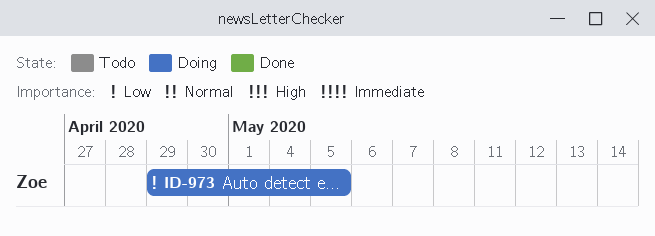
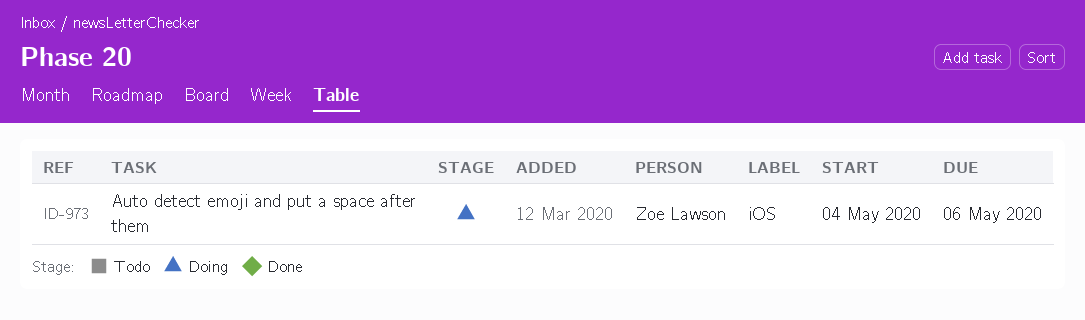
ID-973, start: Apr 29 -> May 4
ID-973, due: May 5 -> May 6

